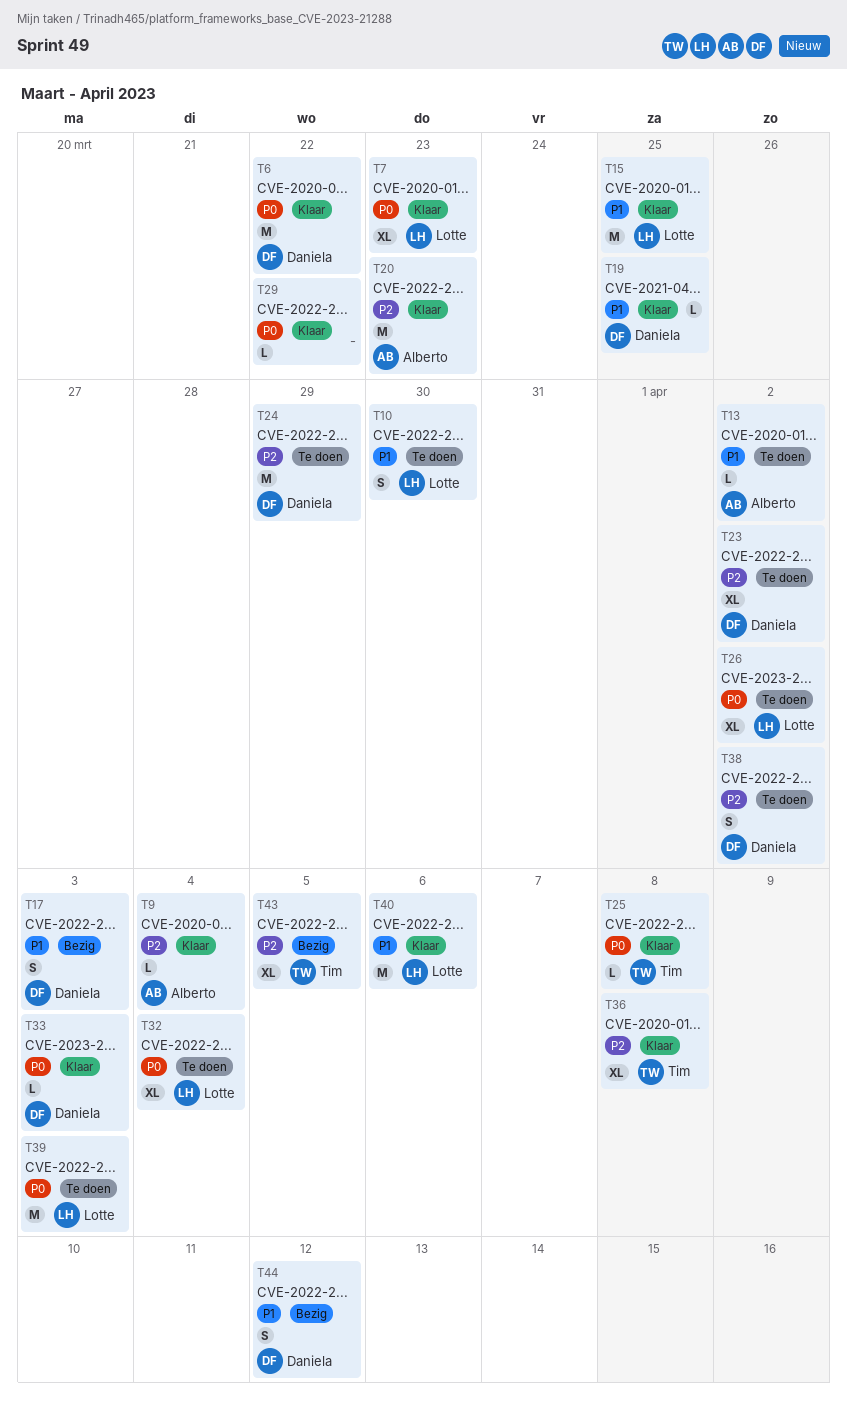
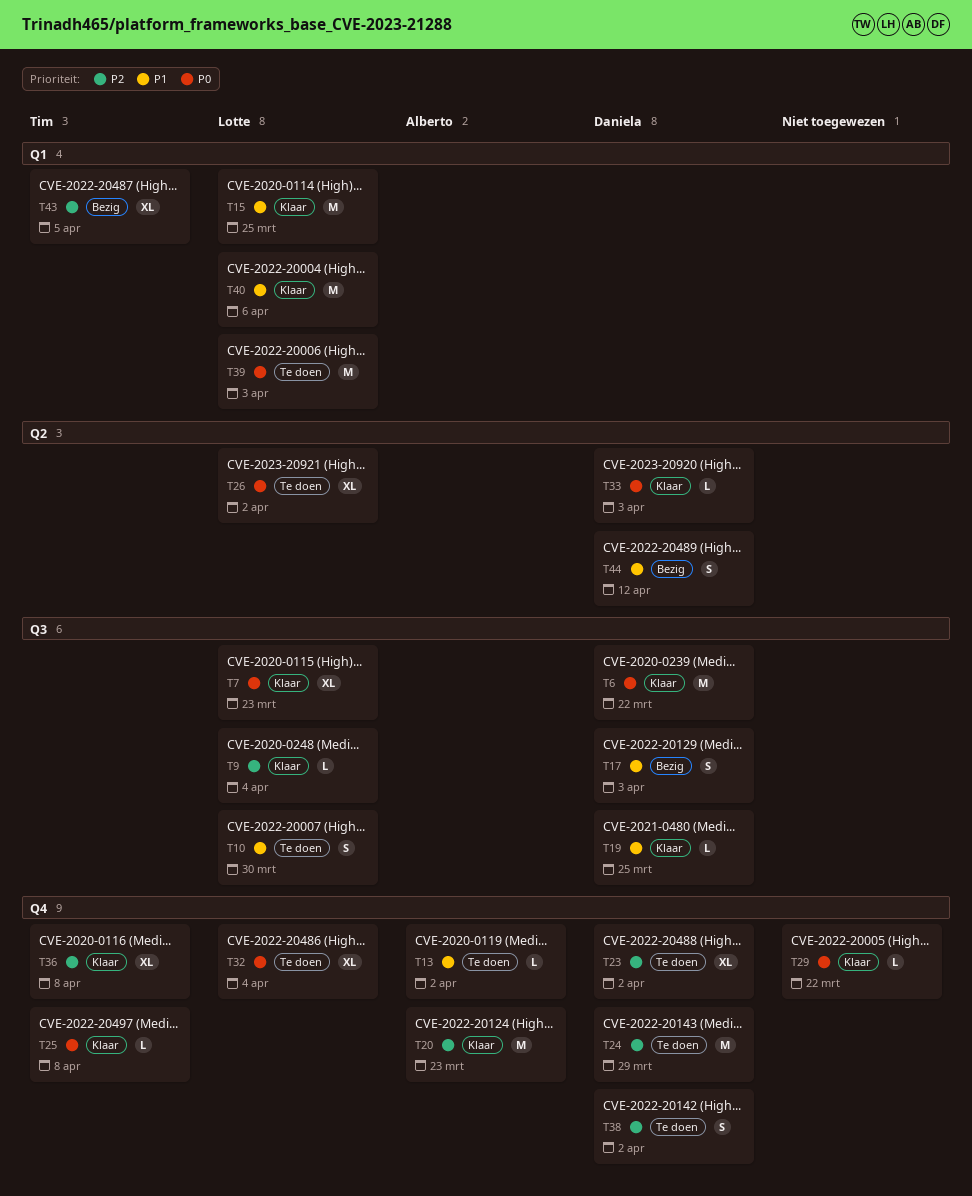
T9, owner: Alberto -> Lotte

